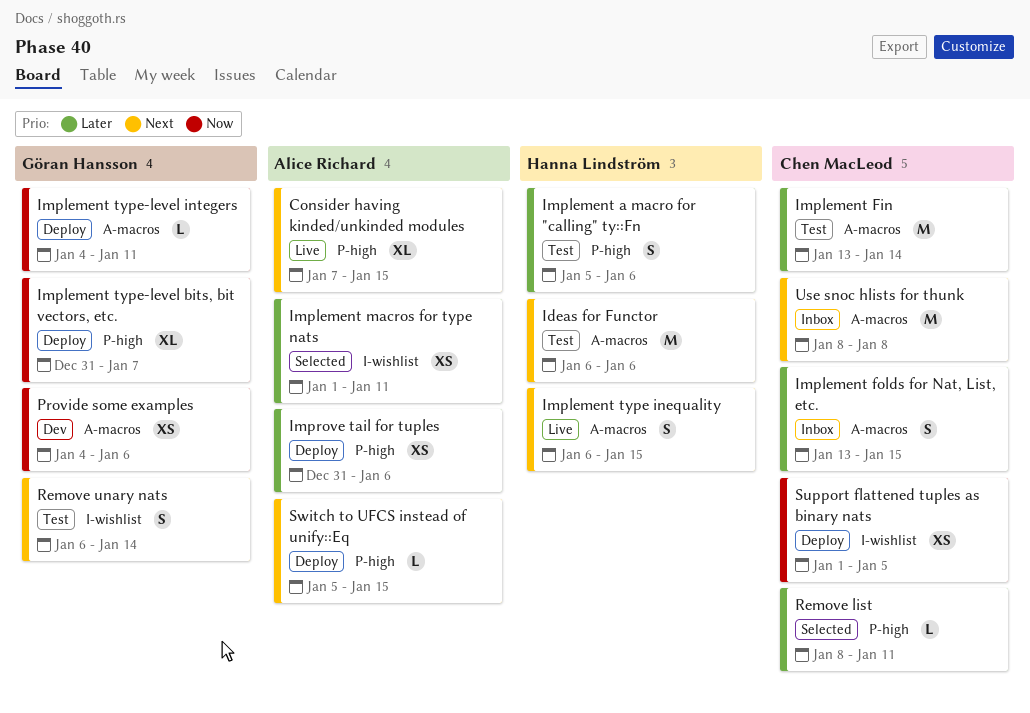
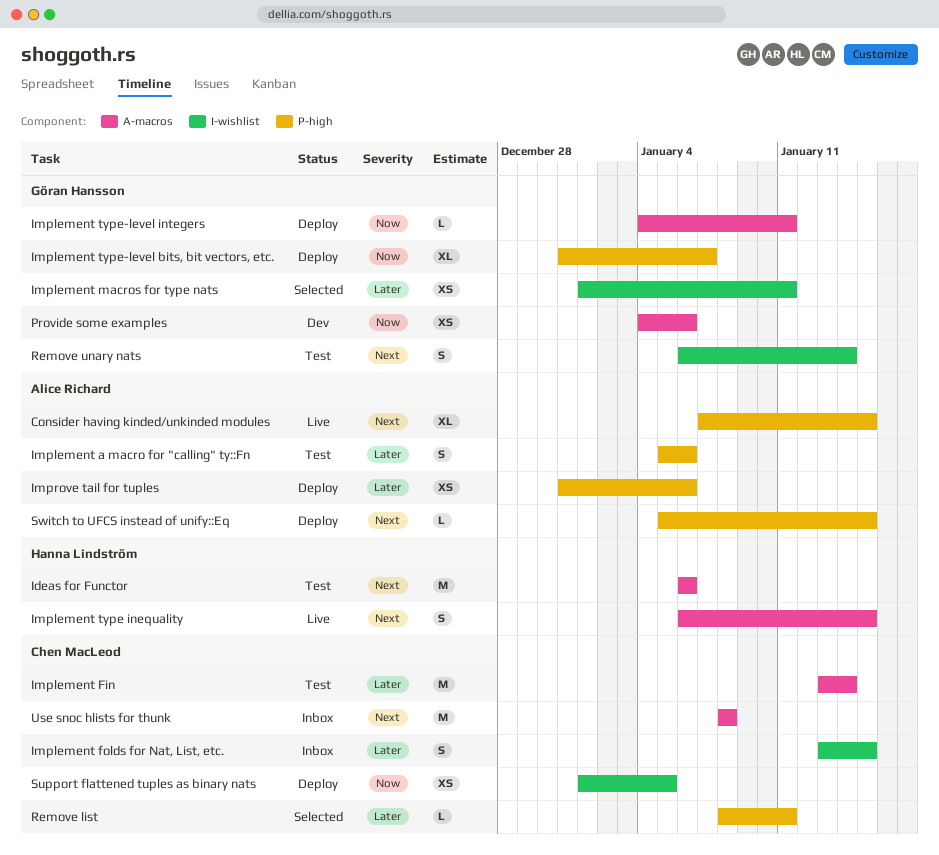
Implement a macro for "calling" ty::Fn, owner: Hanna Lindström -> Alice Richard
Implement folds for Nat, List, etc., label: A-macros -> I-wishlist
Implement macros for type nats, owner: Alice Richard -> Göran Hansson

